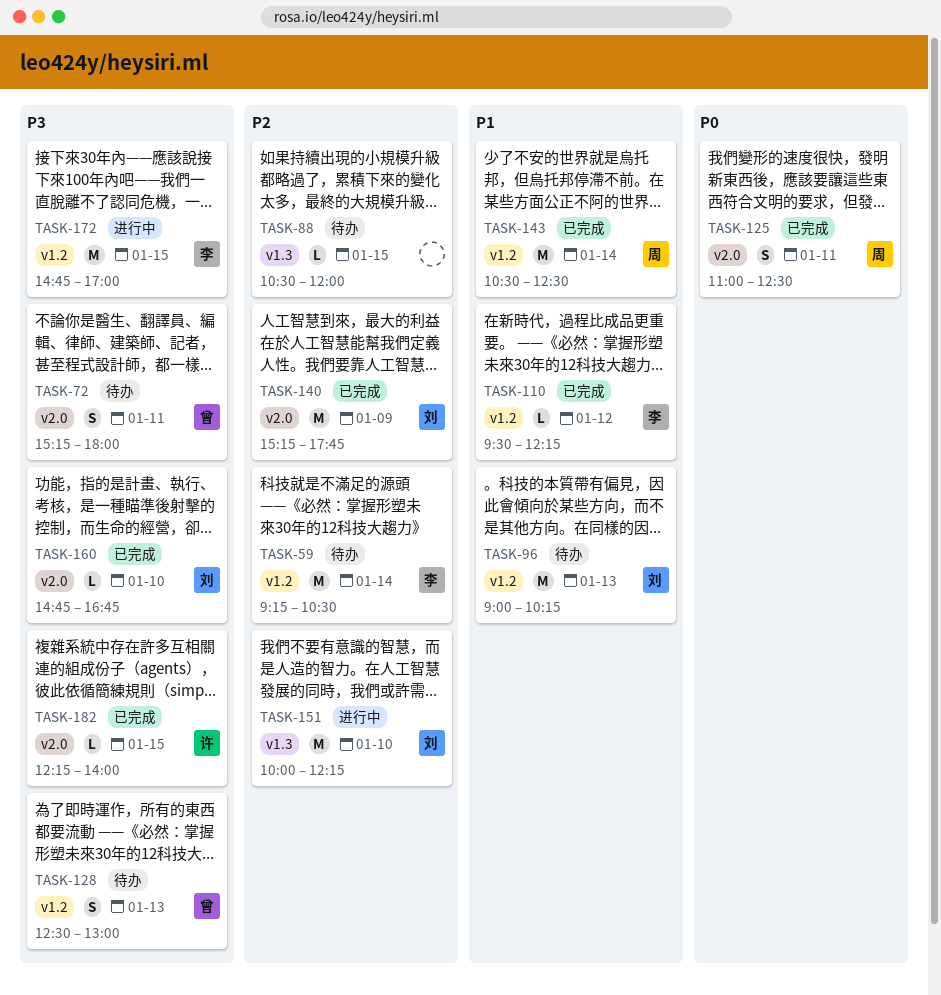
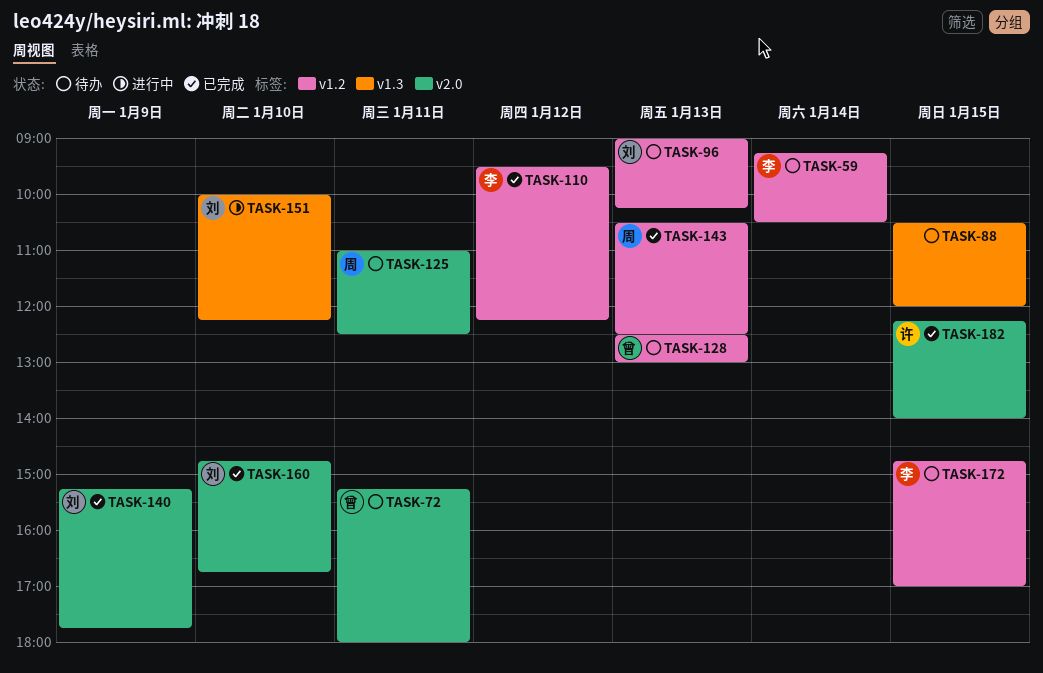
TASK-125, status: 已完成 -> 待办
TASK-143, day: Jan 14 -> Jan 13
TASK-172, status: 进行中 -> 待办

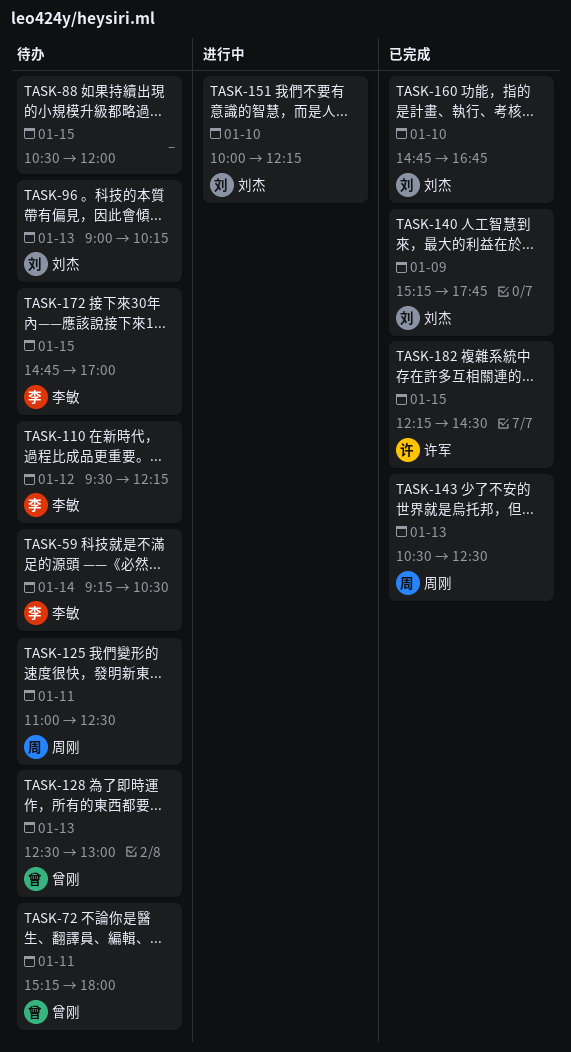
TASK-110, status: 已完成 -> 待办
TASK-182, ends: 14:00 -> 14:30

